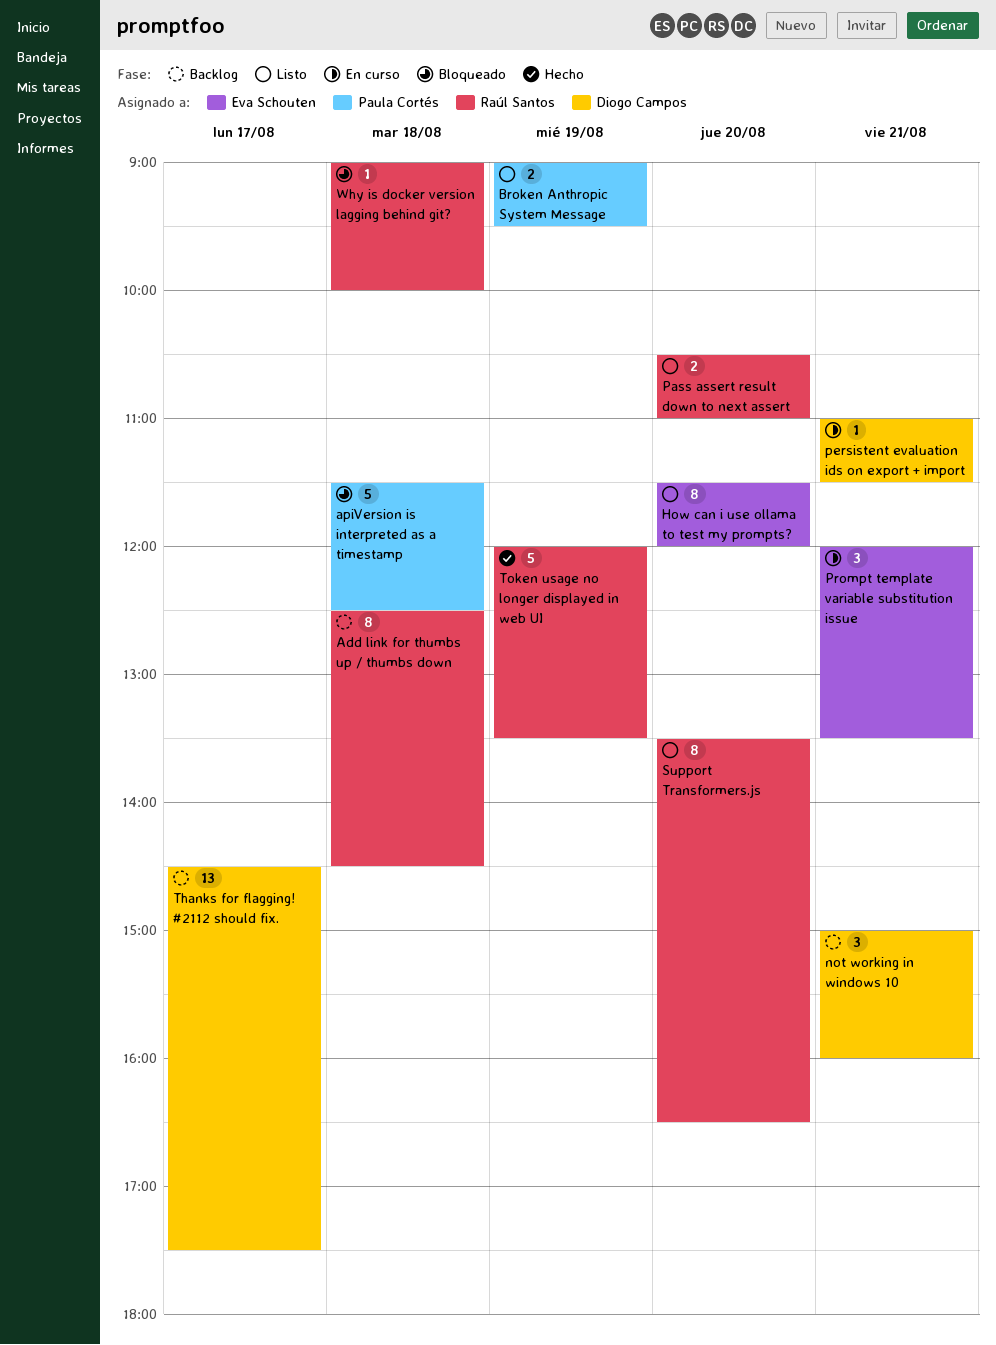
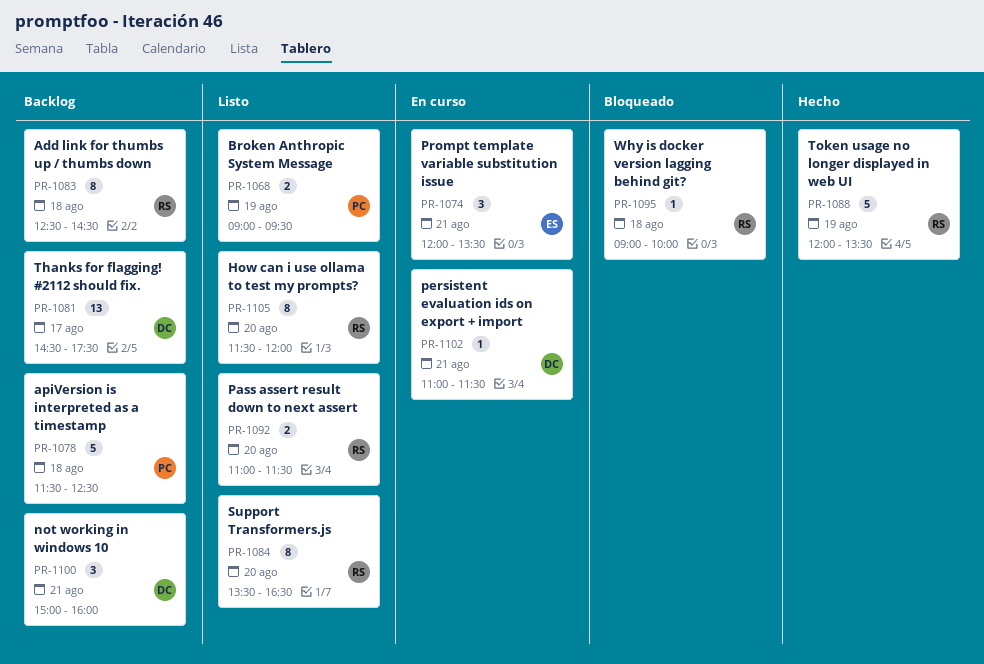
apiVersion is interpreted as a timestamp, status: Bloqueado -> Backlog
How can i use ollama to test my prompts?, owner: Eva Schouten -> Raúl Santos
Pass assert result down to next assert, begins: 10:30 -> 11:00
Pass assert result down to next assert, ends: 11:00 -> 11:30

